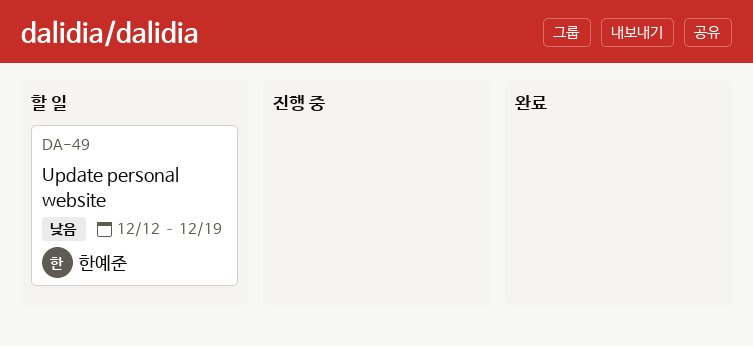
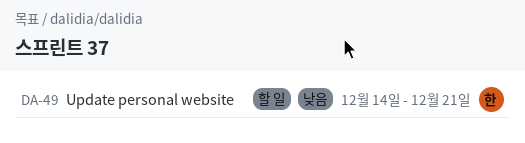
DA-49, start: Dec 12 -> Dec 14
DA-49, due: Dec 19 -> Dec 21

